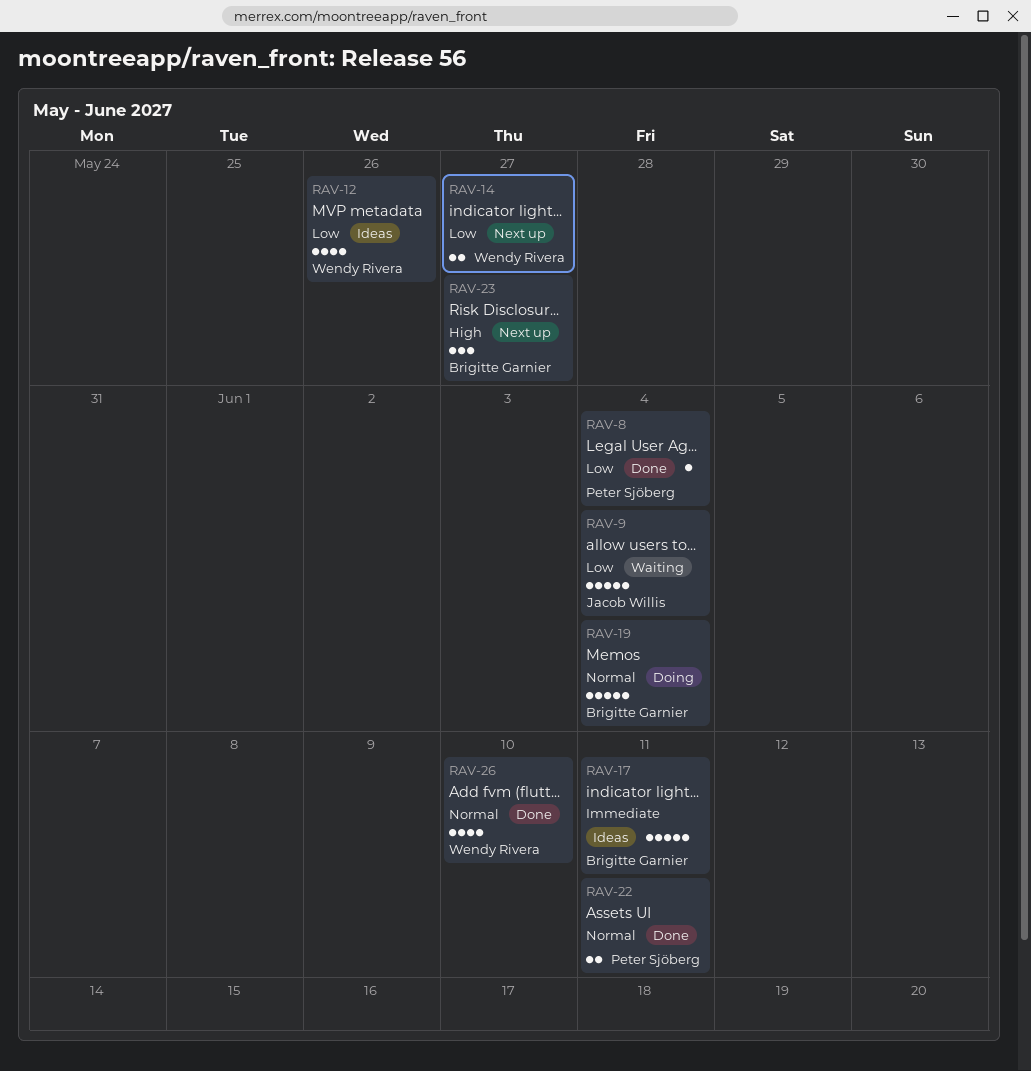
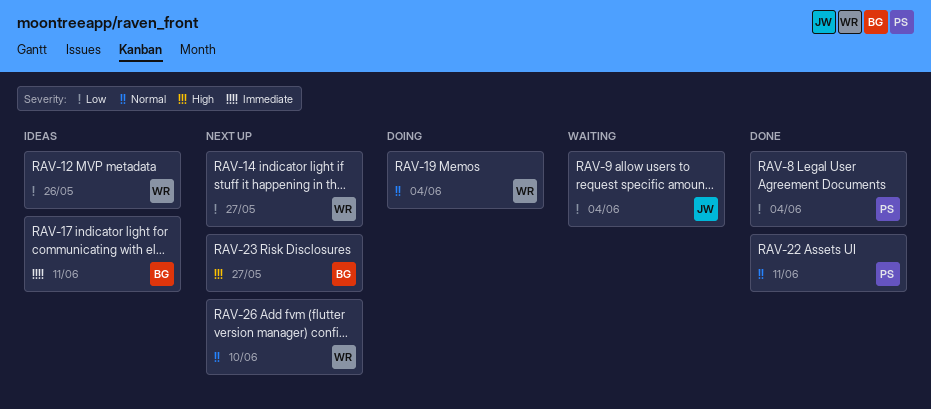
RAV-19, owner: Brigitte Garnier -> Wendy Rivera
RAV-26, status: Done -> Next up

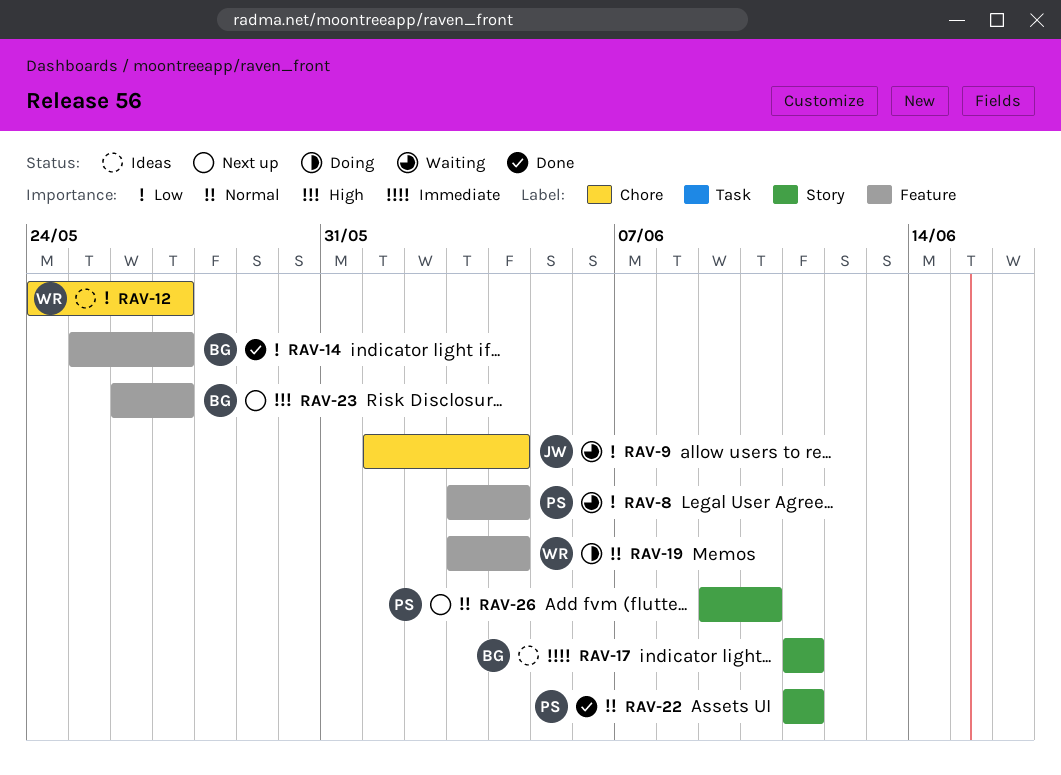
RAV-8, status: Done -> Waiting
RAV-12, due: May 26 -> May 27
RAV-14, status: Next up -> Done
RAV-14, owner: WR -> BG
RAV-26, owner: WR -> PS

